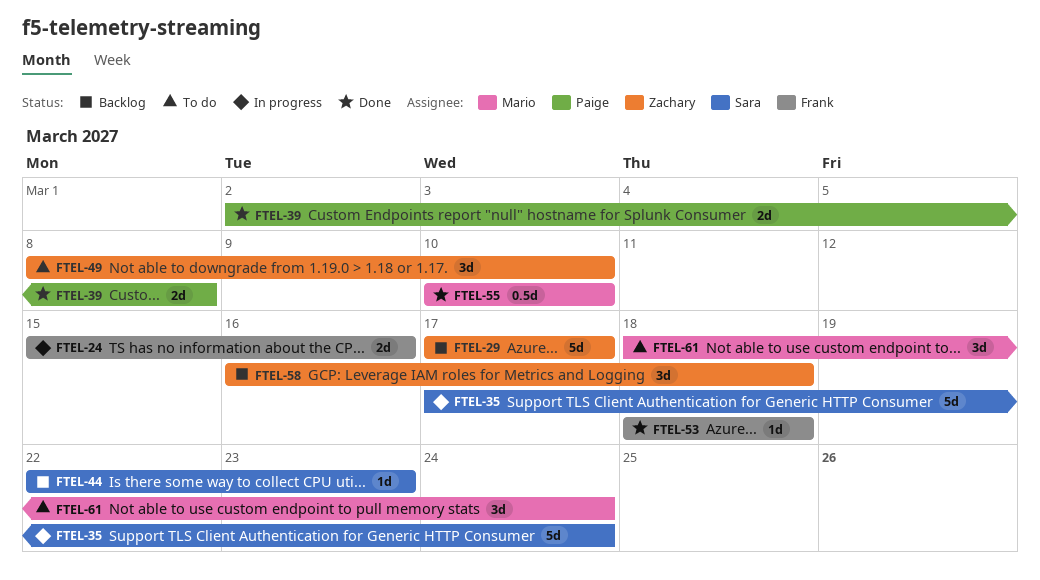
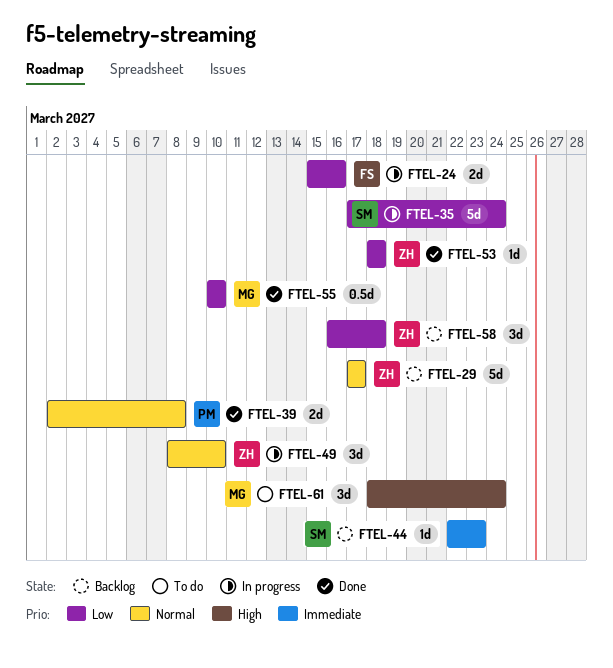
FTEL-49, status: To do -> In progress
FTEL-53, owner: Frank -> Zachary

